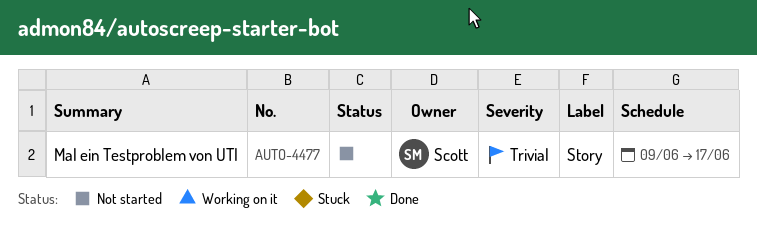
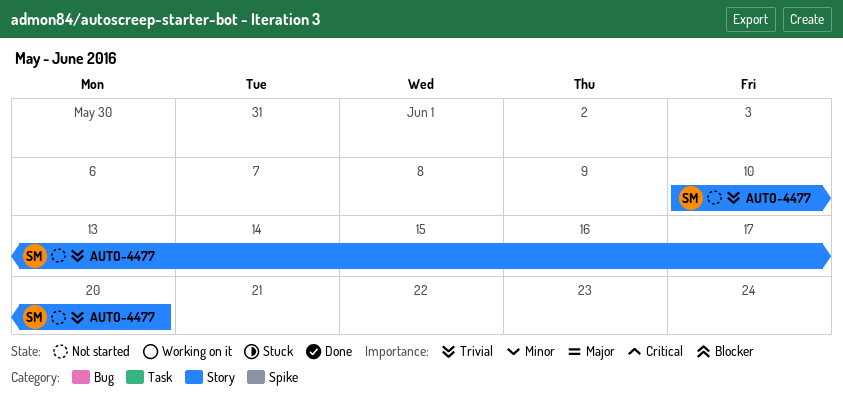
AUTO-4477, start: Jun 9 -> Jun 10
AUTO-4477, due: Jun 17 -> Jun 20

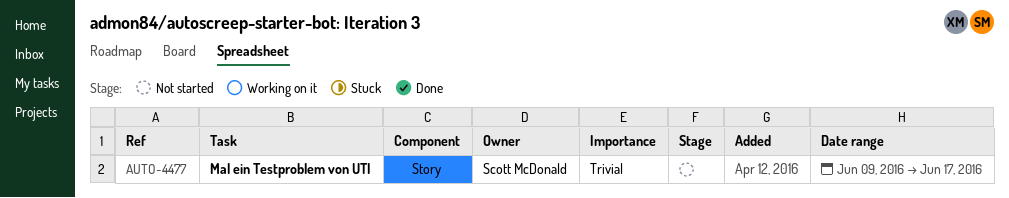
AUTO-4477, start: Jun 10 -> Jun 9
AUTO-4477, due: Jun 20 -> Jun 17

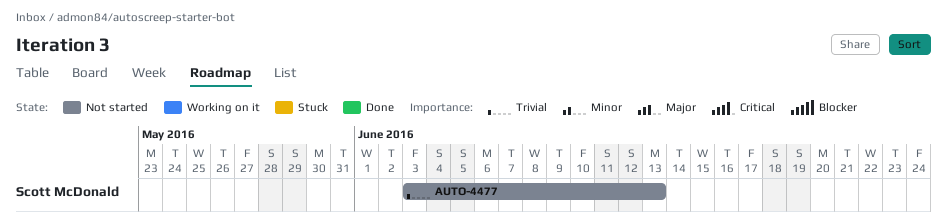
AUTO-4477, start: Jun 9 -> Jun 3
AUTO-4477, due: Jun 17 -> Jun 13

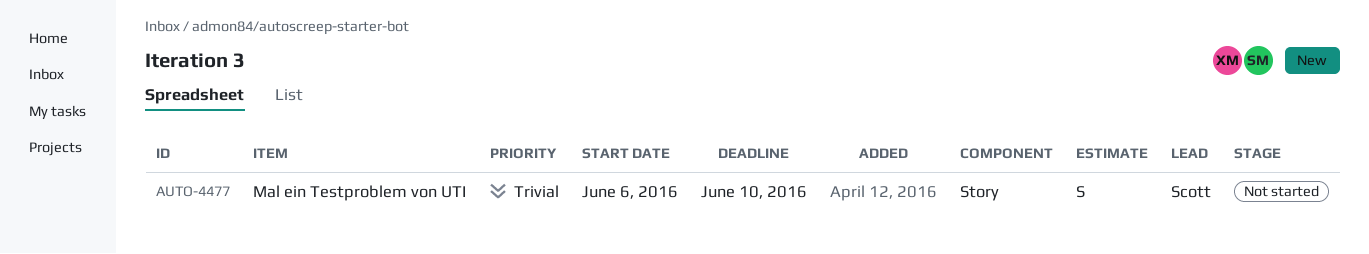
AUTO-4477, start: Jun 3 -> Jun 6
AUTO-4477, due: Jun 13 -> Jun 10

